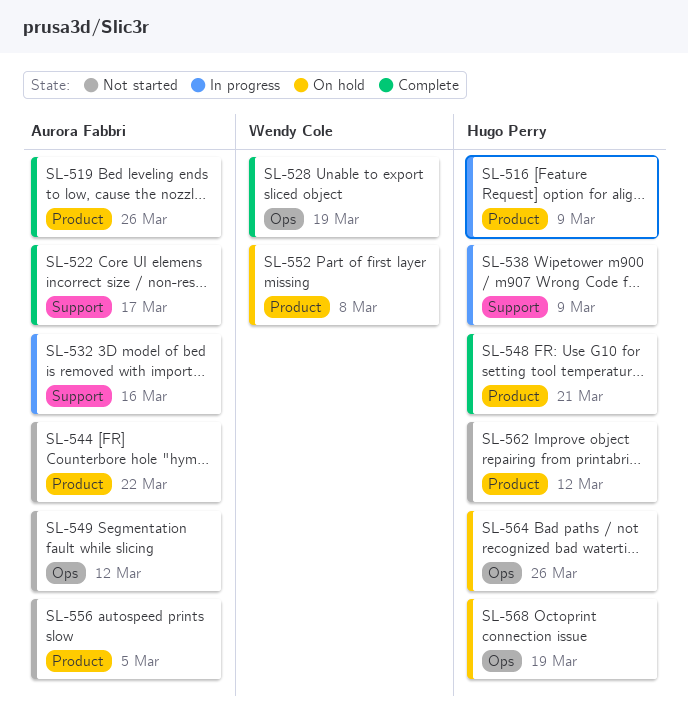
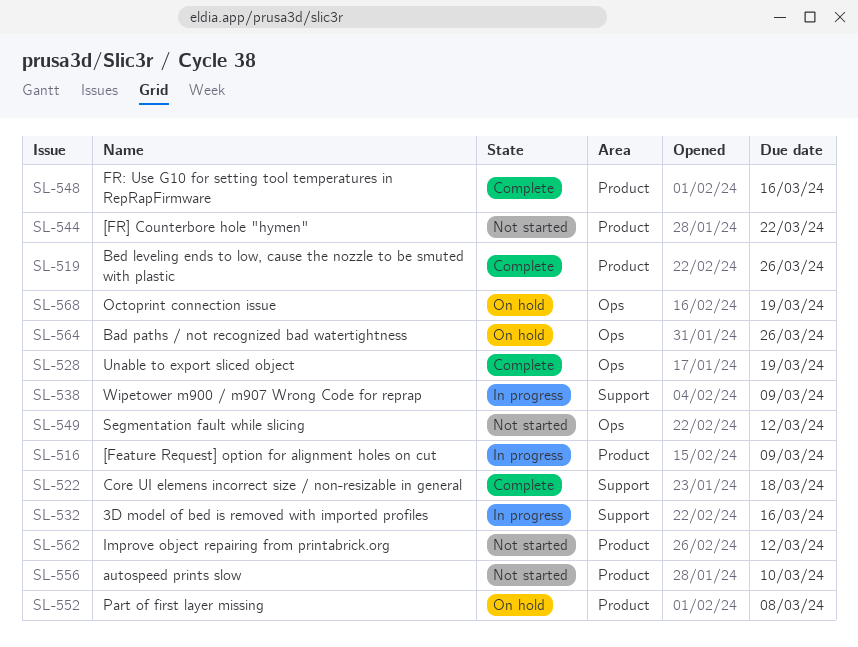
SL-522, due: Mar 17 -> Mar 18
SL-548, due: Mar 21 -> Mar 16
SL-556, due: Mar 5 -> Mar 10

